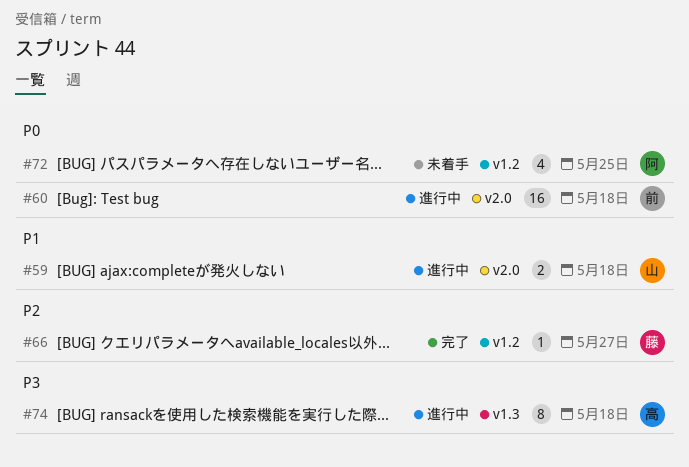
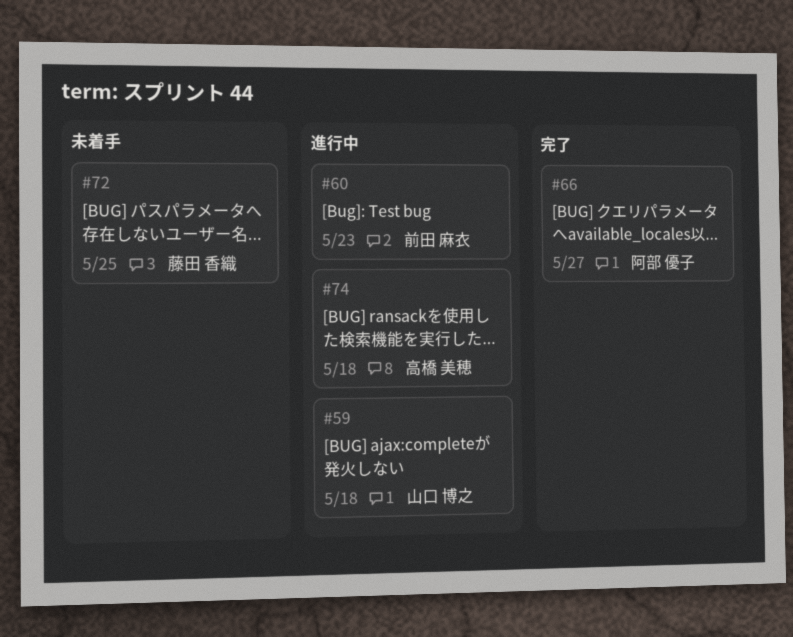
#60, due: May 18 -> May 23
#66, owner: 藤田 香織 -> 阿部 優子
#72, owner: 阿部 優子 -> 藤田 香織

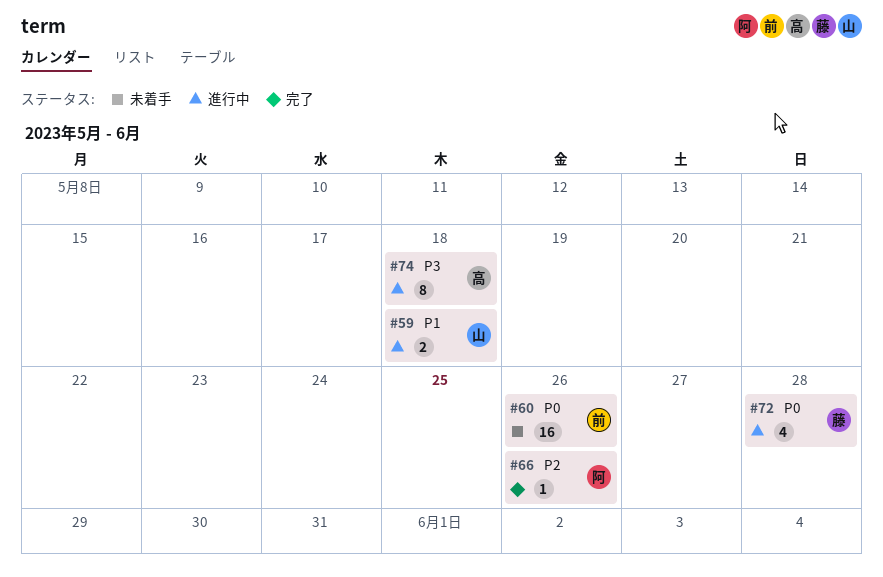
#60, status: 進行中 -> 未着手
#60, due: May 23 -> May 26
#66, due: May 27 -> May 26
#72, status: 未着手 -> 進行中
#72, due: May 25 -> May 28

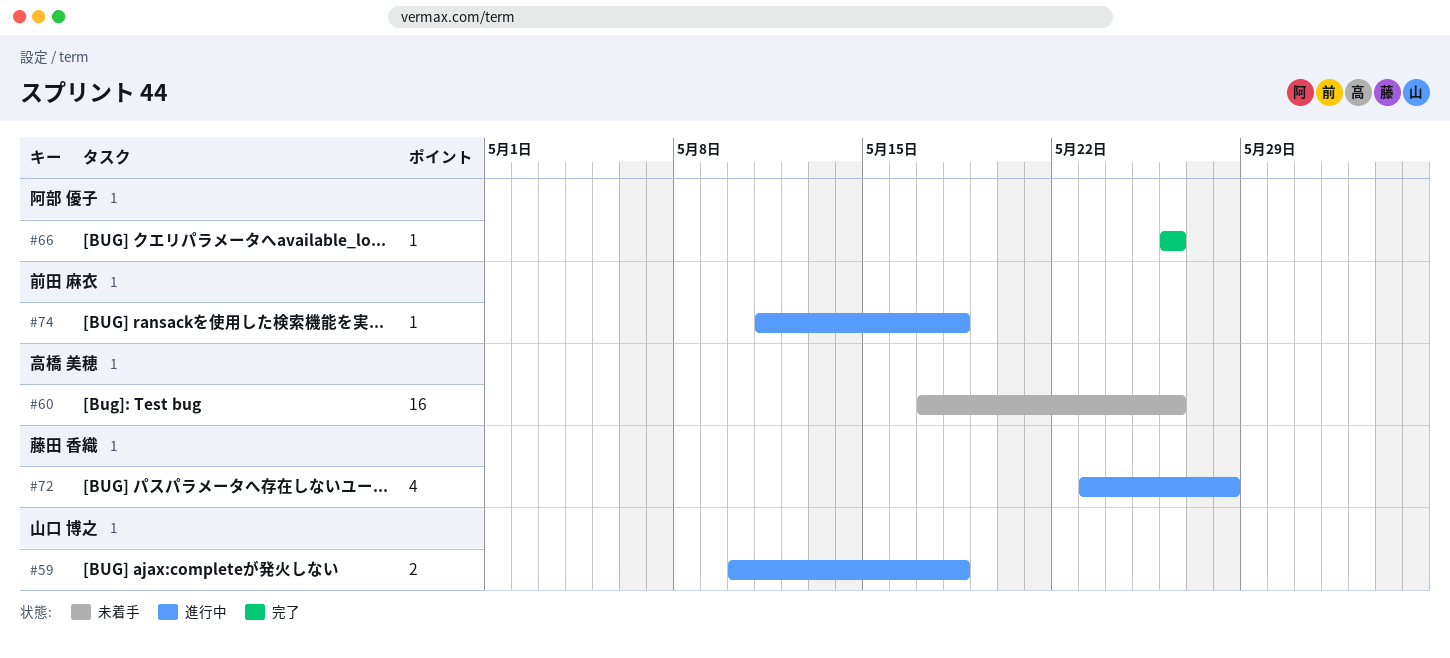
#60, owner: 前田 麻衣 -> 高橋 美穂
#74, owner: 高橋 美穂 -> 前田 麻衣
#74, estimate: 8 -> 1

